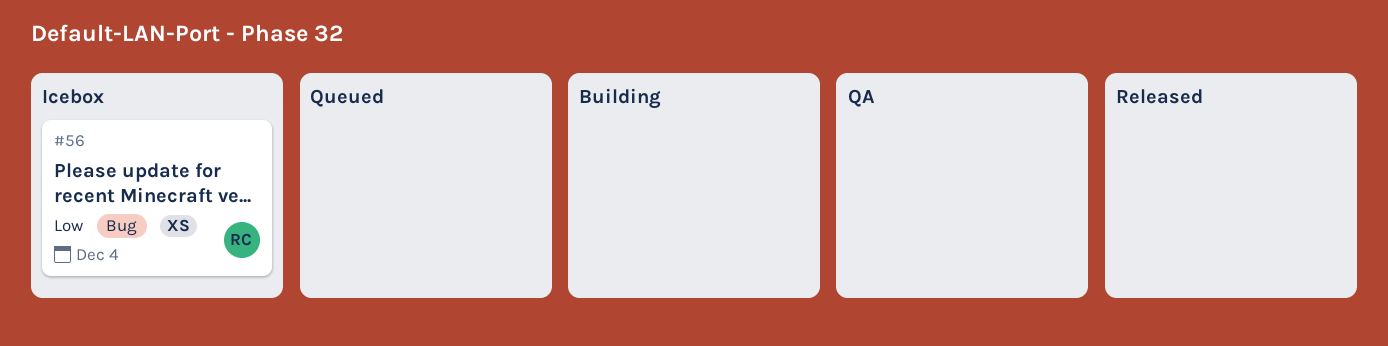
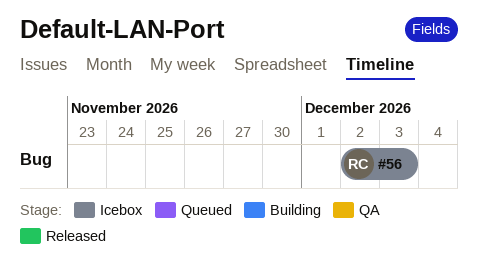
#56, due: Dec 4 -> Dec 3

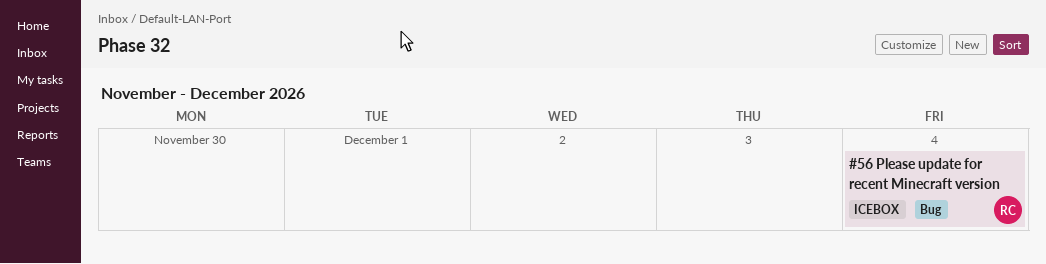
#56, due: Dec 3 -> Dec 4

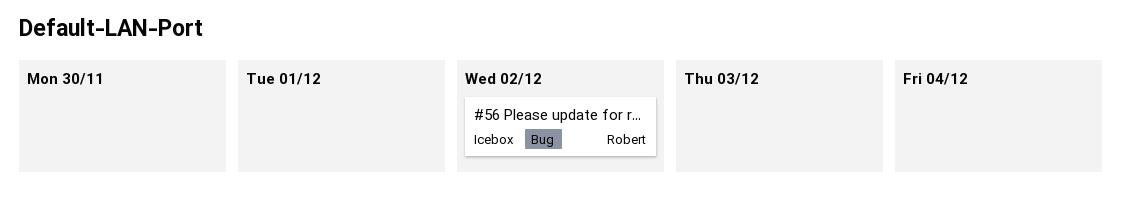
#56, due: Dec 4 -> Dec 2

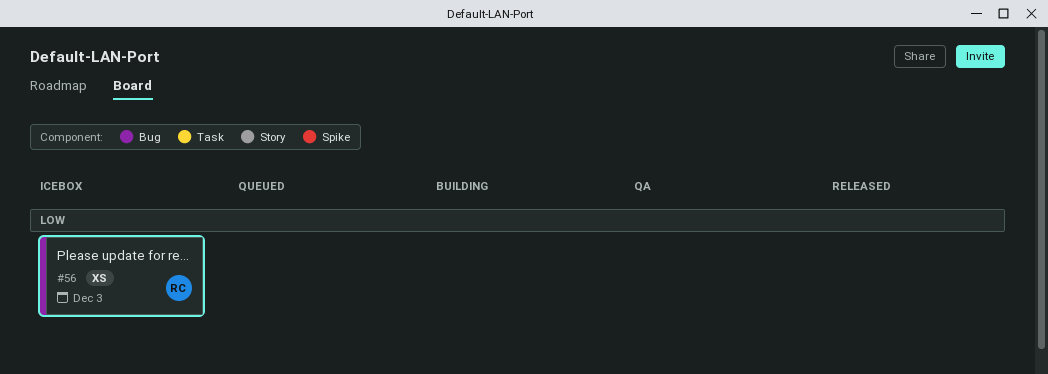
#56, due: Dec 2 -> Dec 3

